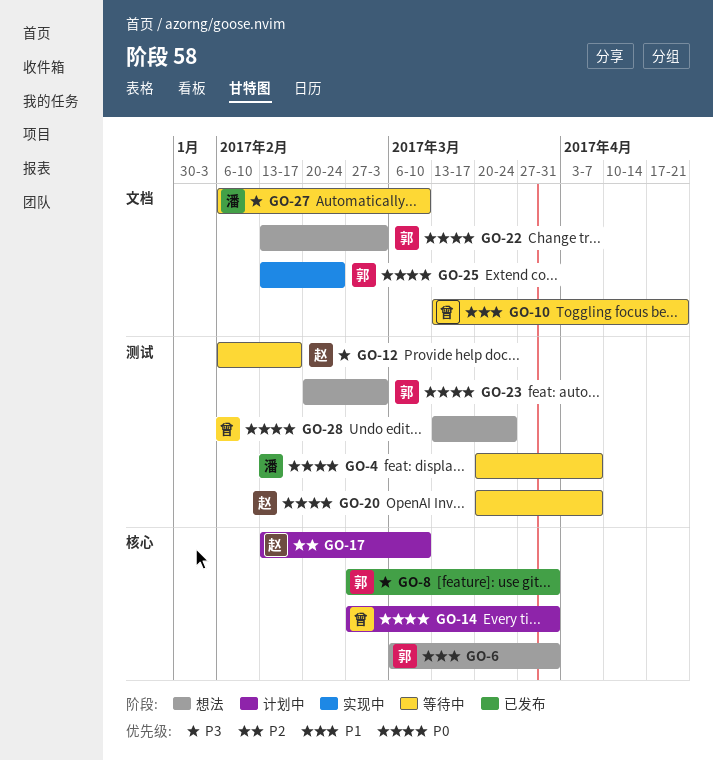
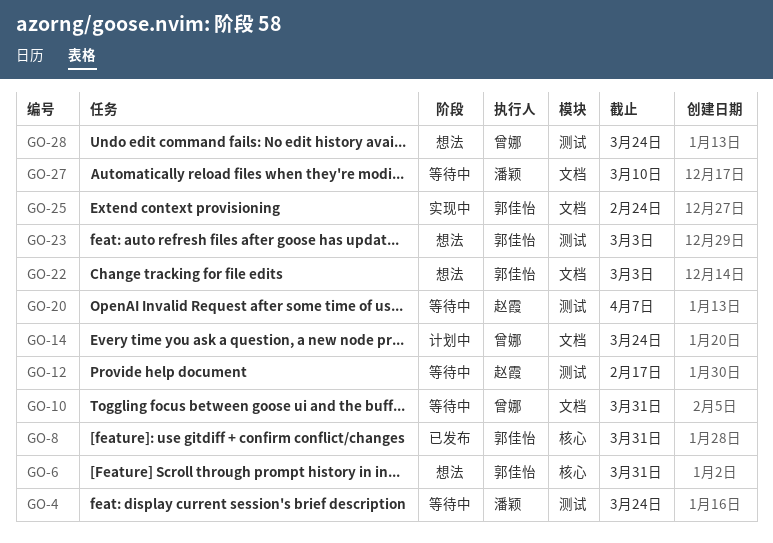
GO-4, due: Apr 7 -> Mar 24
GO-10, due: Apr 21 -> Mar 31
GO-14, label: 核心 -> 文档
GO-14, due: Mar 31 -> Mar 24
GO-17: present -> none

